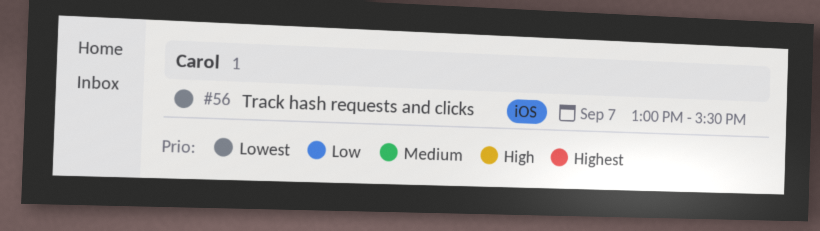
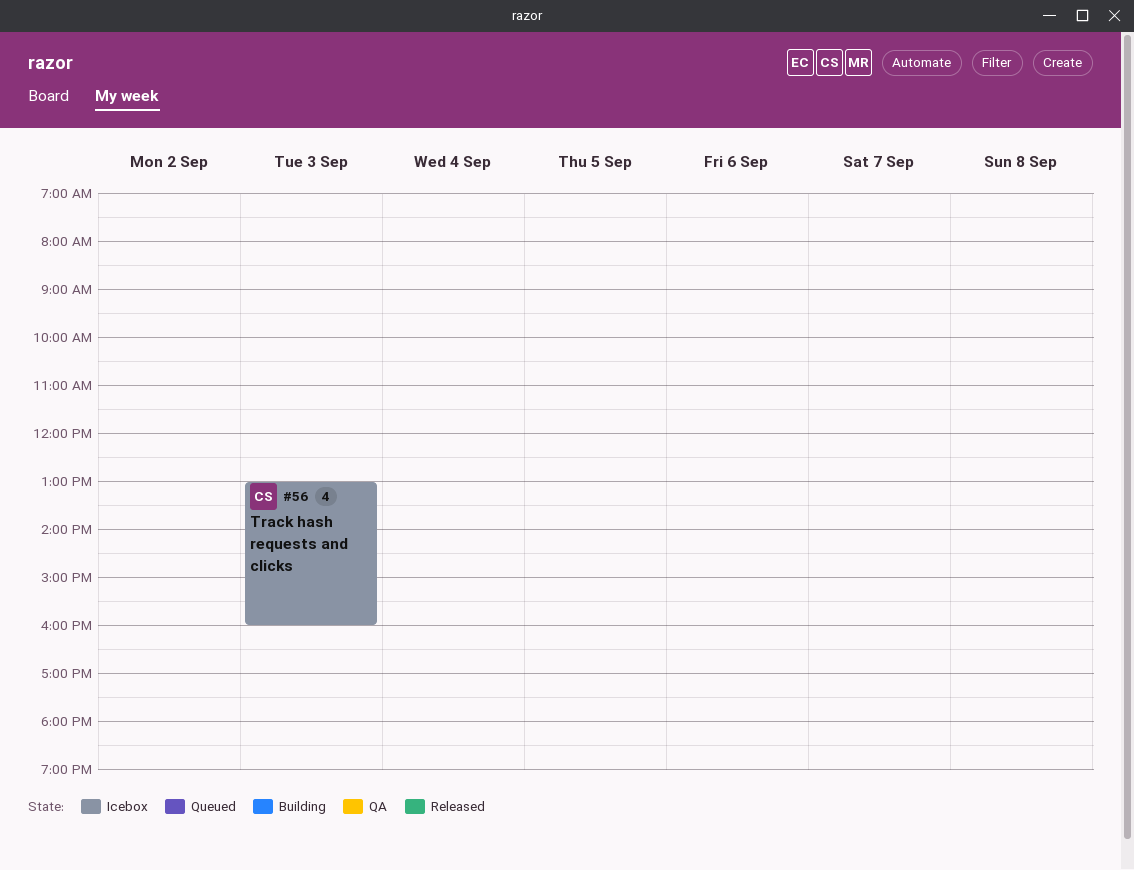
#56, day: Sep 7 -> Sep 3
#56, ends: 15:30 -> 16:00

